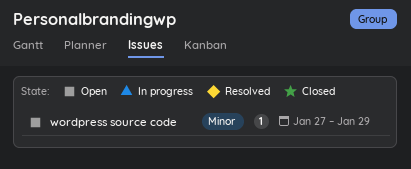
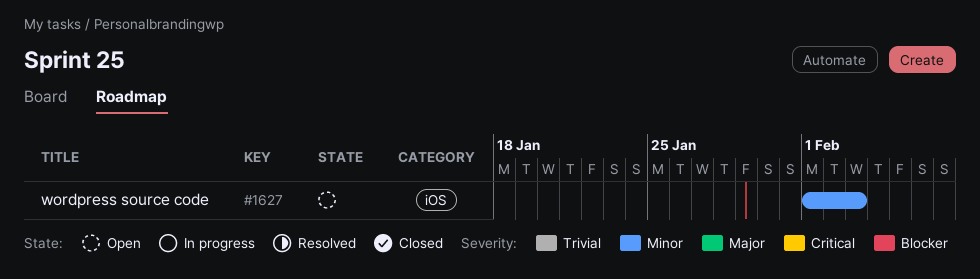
wordpress source code, start: Jan 27 -> Feb 1
wordpress source code, due: Jan 29 -> Feb 3

